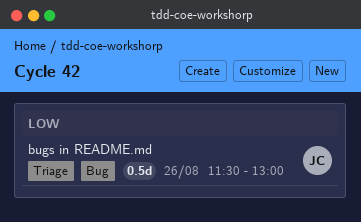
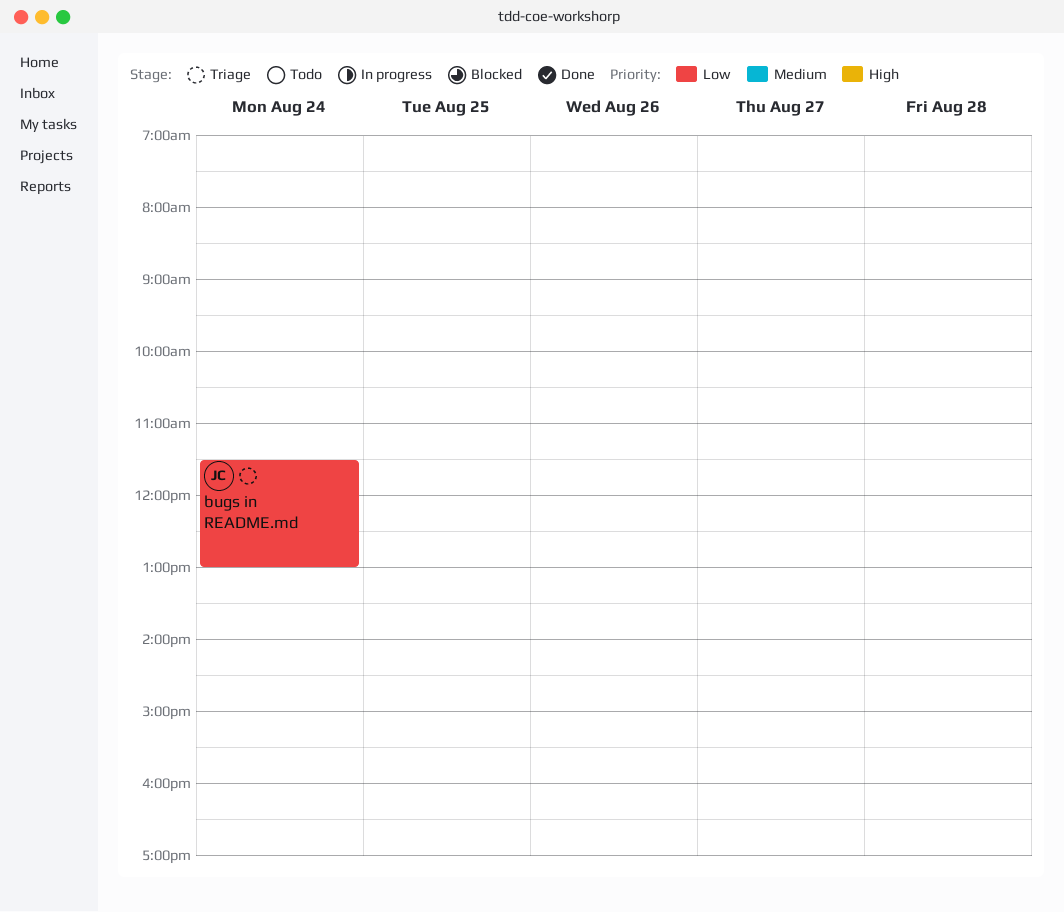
bugs in README.md, day: Aug 26 -> Aug 24

